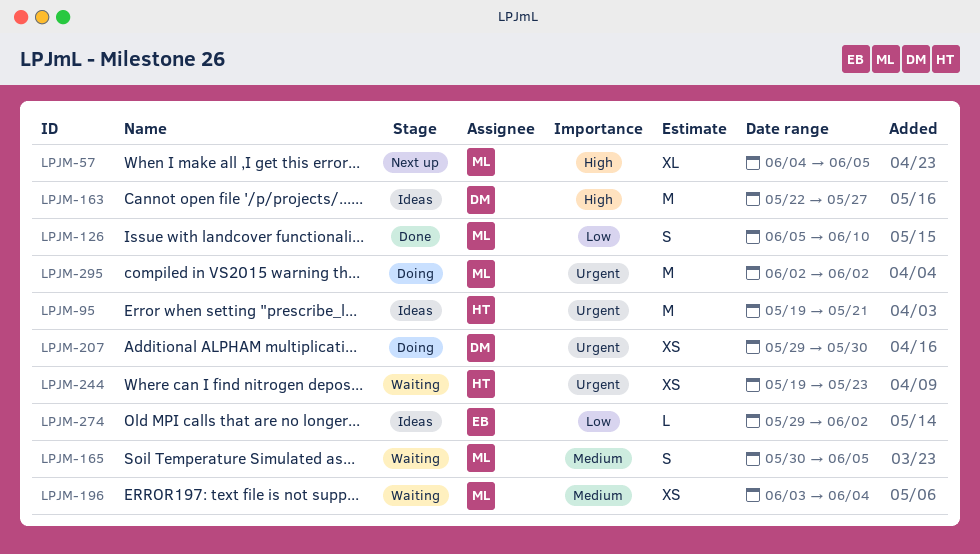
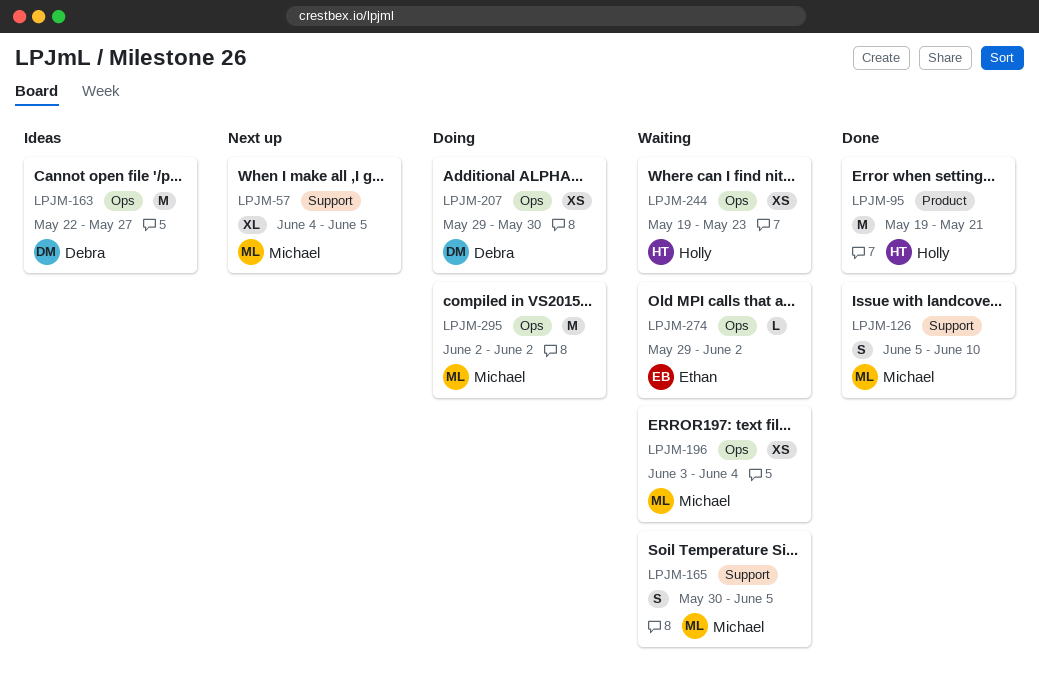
LPJM-95, status: Ideas -> Done
LPJM-274, status: Ideas -> Waiting

